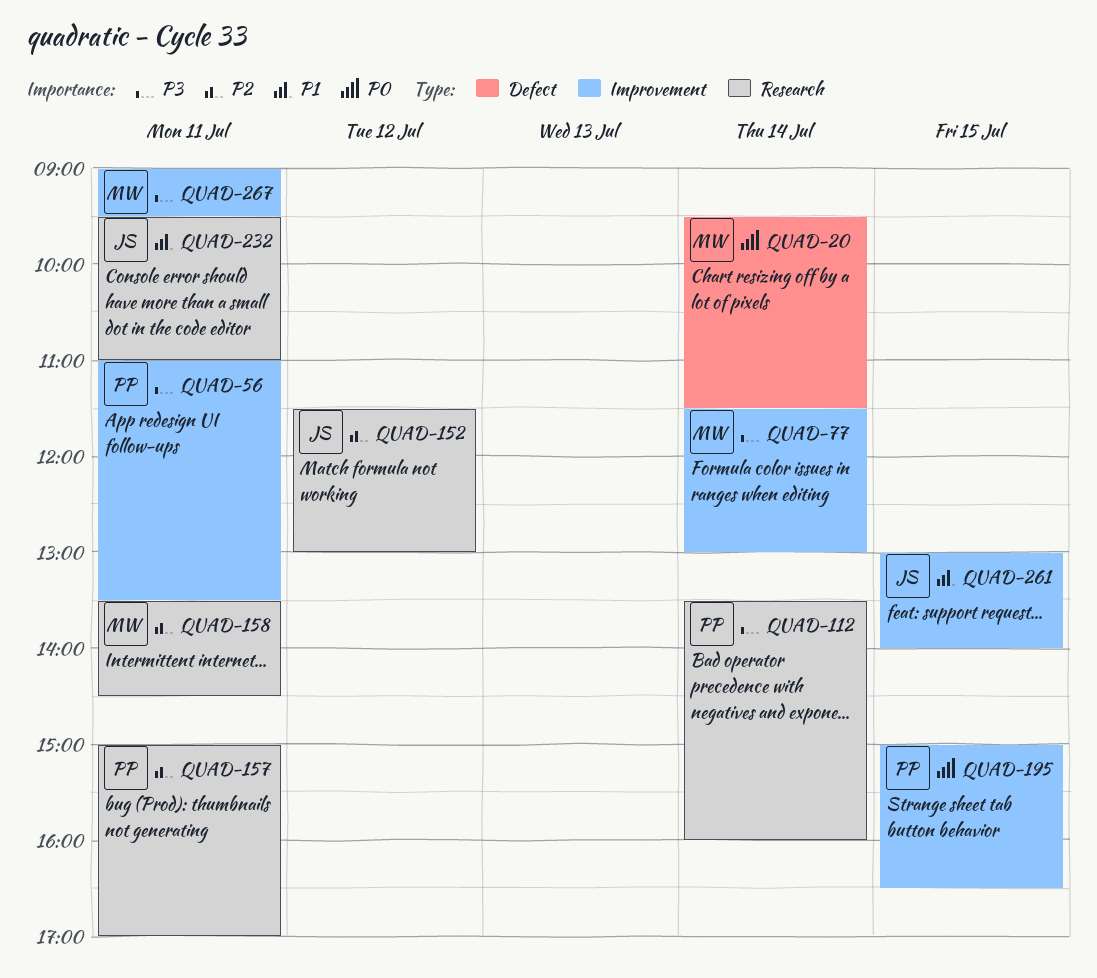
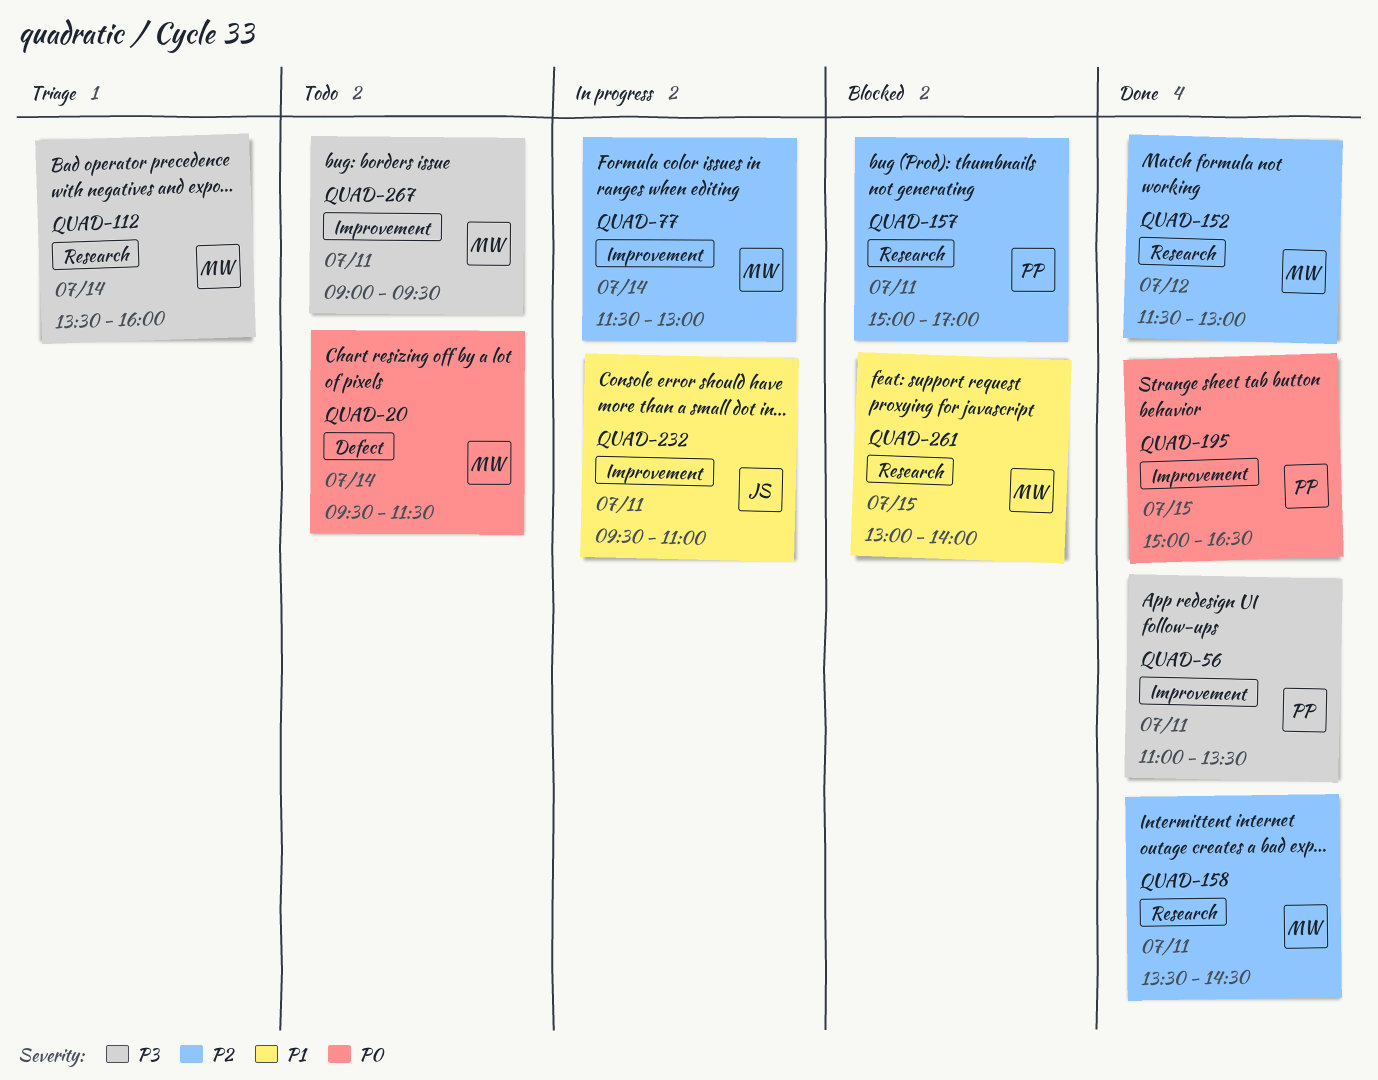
QUAD-77, priority: P3 -> P2
QUAD-112, owner: PP -> MW
QUAD-152, owner: JS -> MW
QUAD-232, label: Research -> Improvement
QUAD-261, owner: JS -> MW
QUAD-261, label: Improvement -> Research

